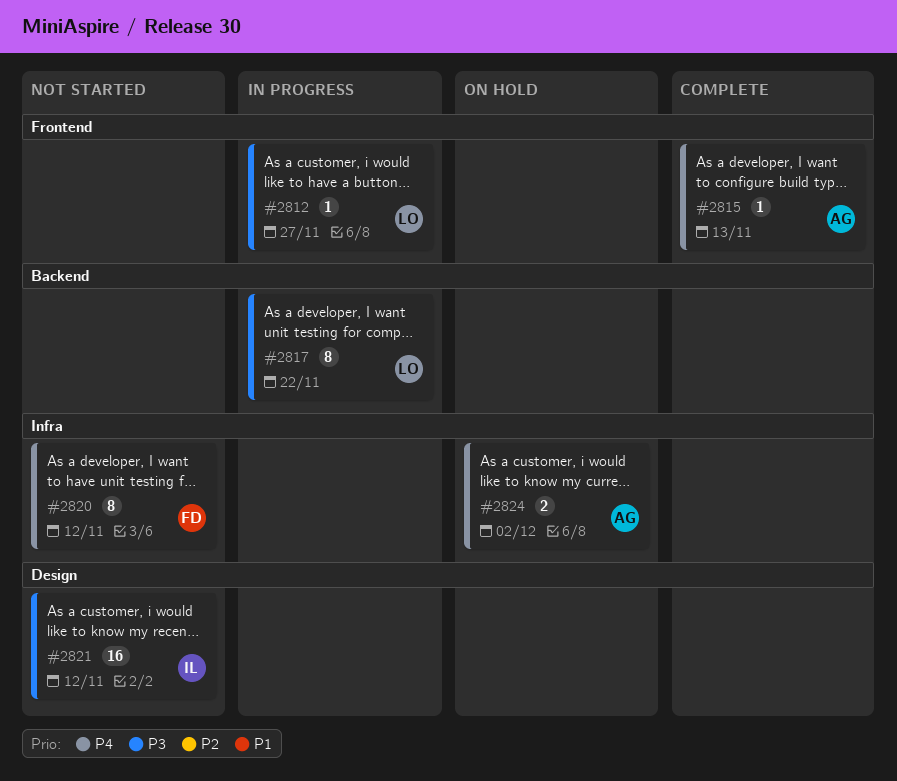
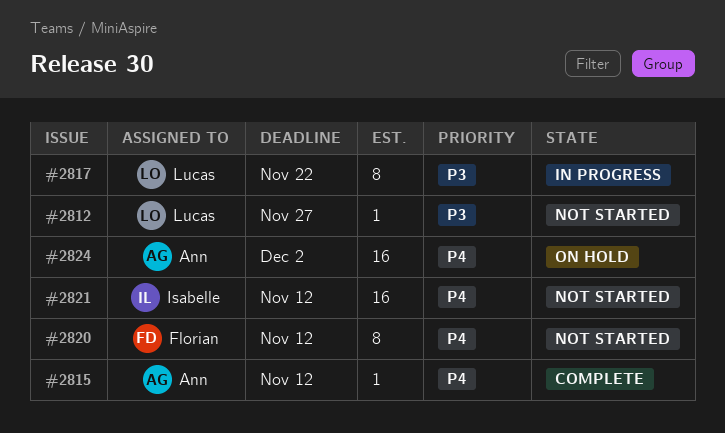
#2812, status: In progress -> Not started
#2815, due: Nov 13 -> Nov 12
#2821, priority: P3 -> P4
#2824, estimate: 2 -> 16

